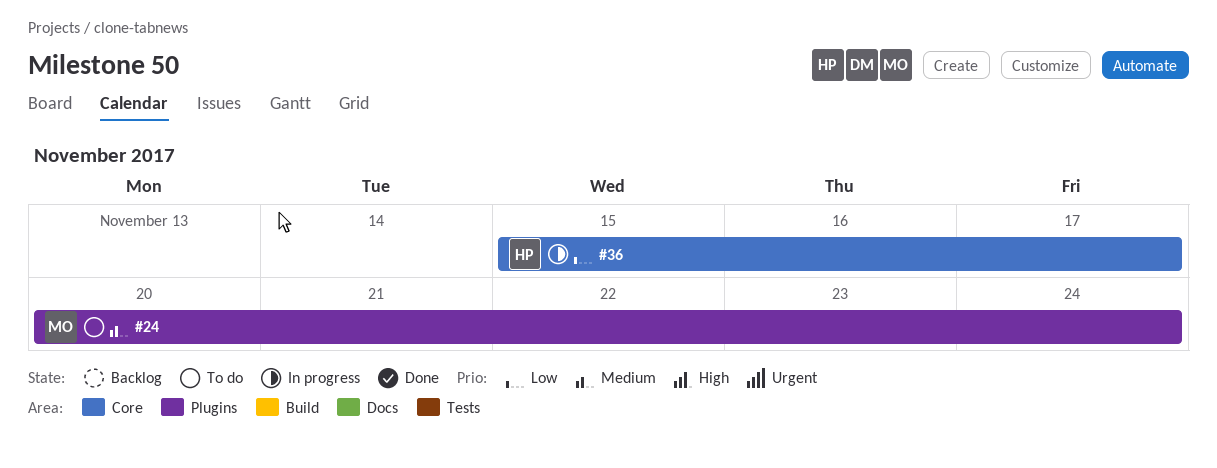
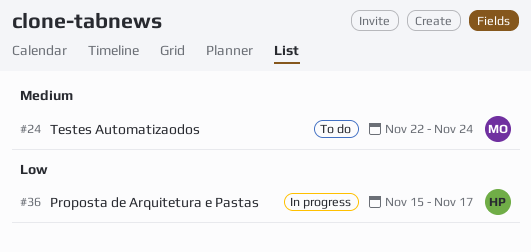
#24, start: Nov 20 -> Nov 22

